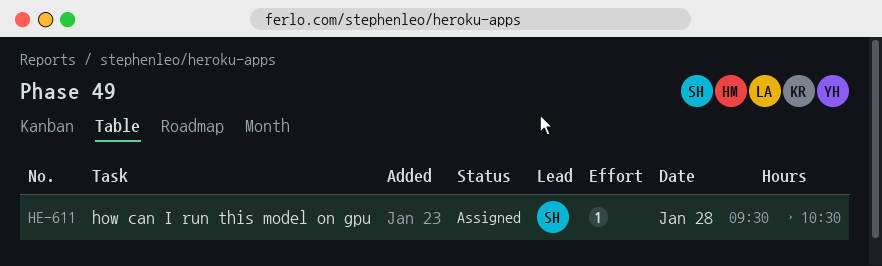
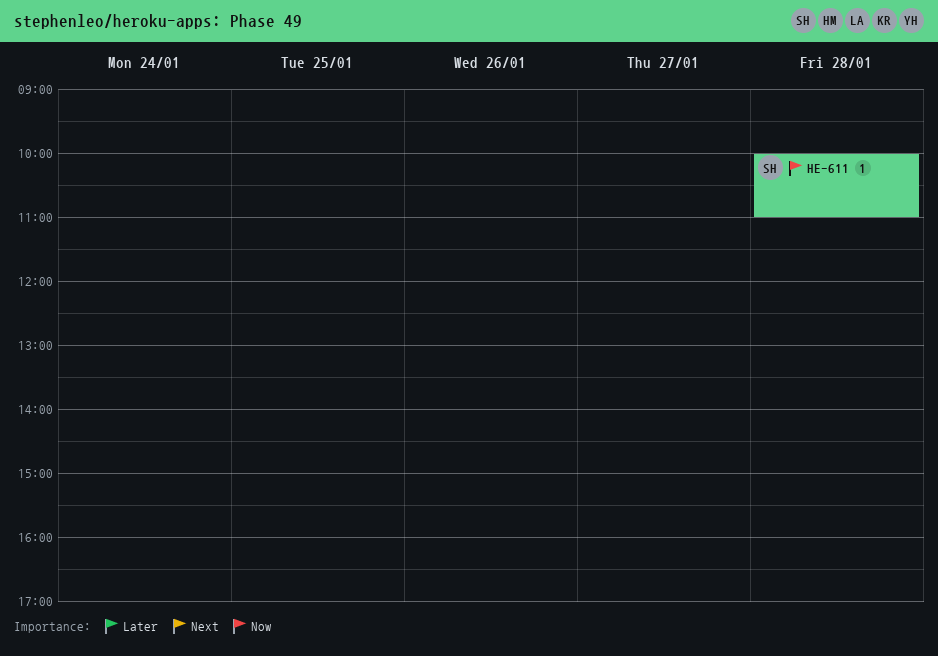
HE-611, begins: 09:30 -> 10:00
HE-611, ends: 10:30 -> 11:00

